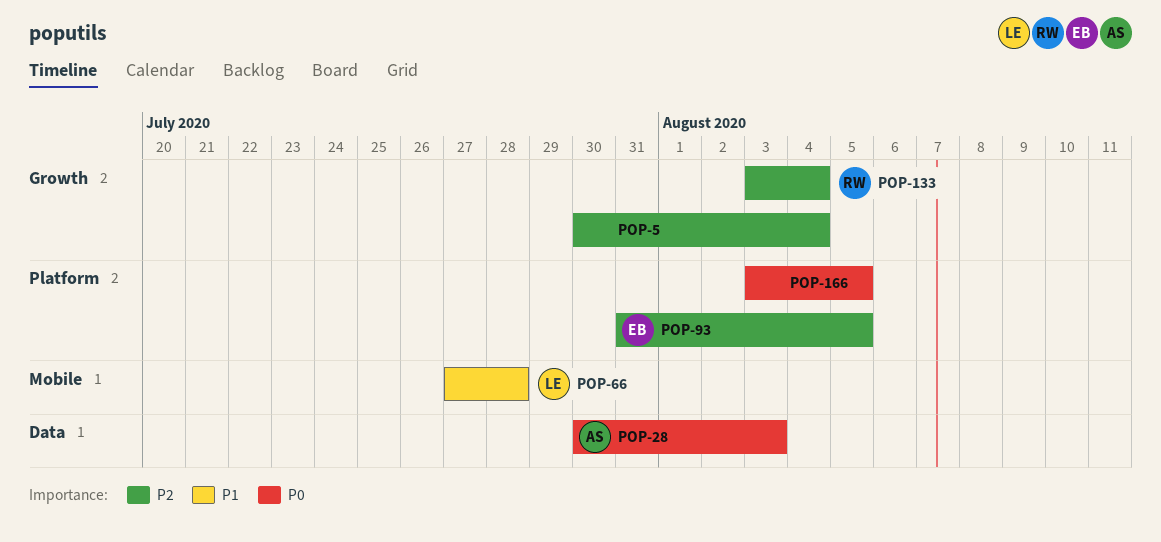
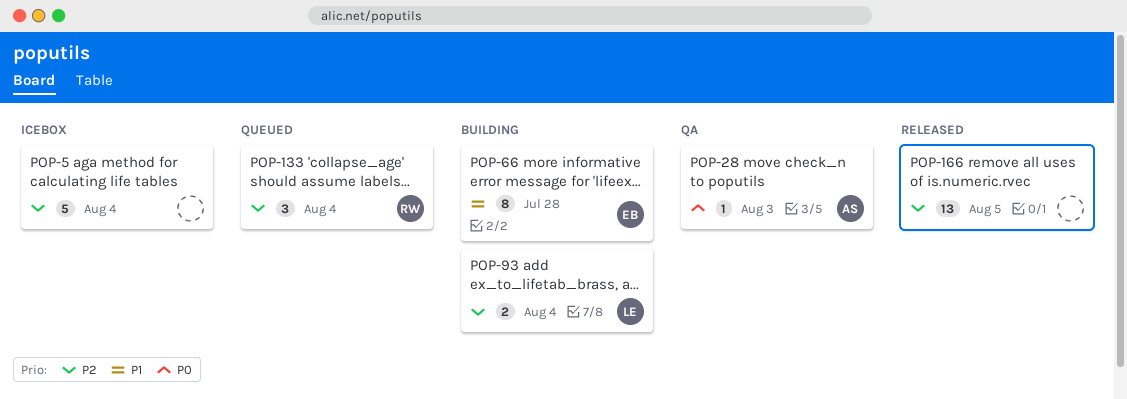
POP-66, owner: LE -> EB
POP-93, owner: EB -> LE
POP-93, due: Aug 5 -> Aug 4
POP-166, priority: P0 -> P2

